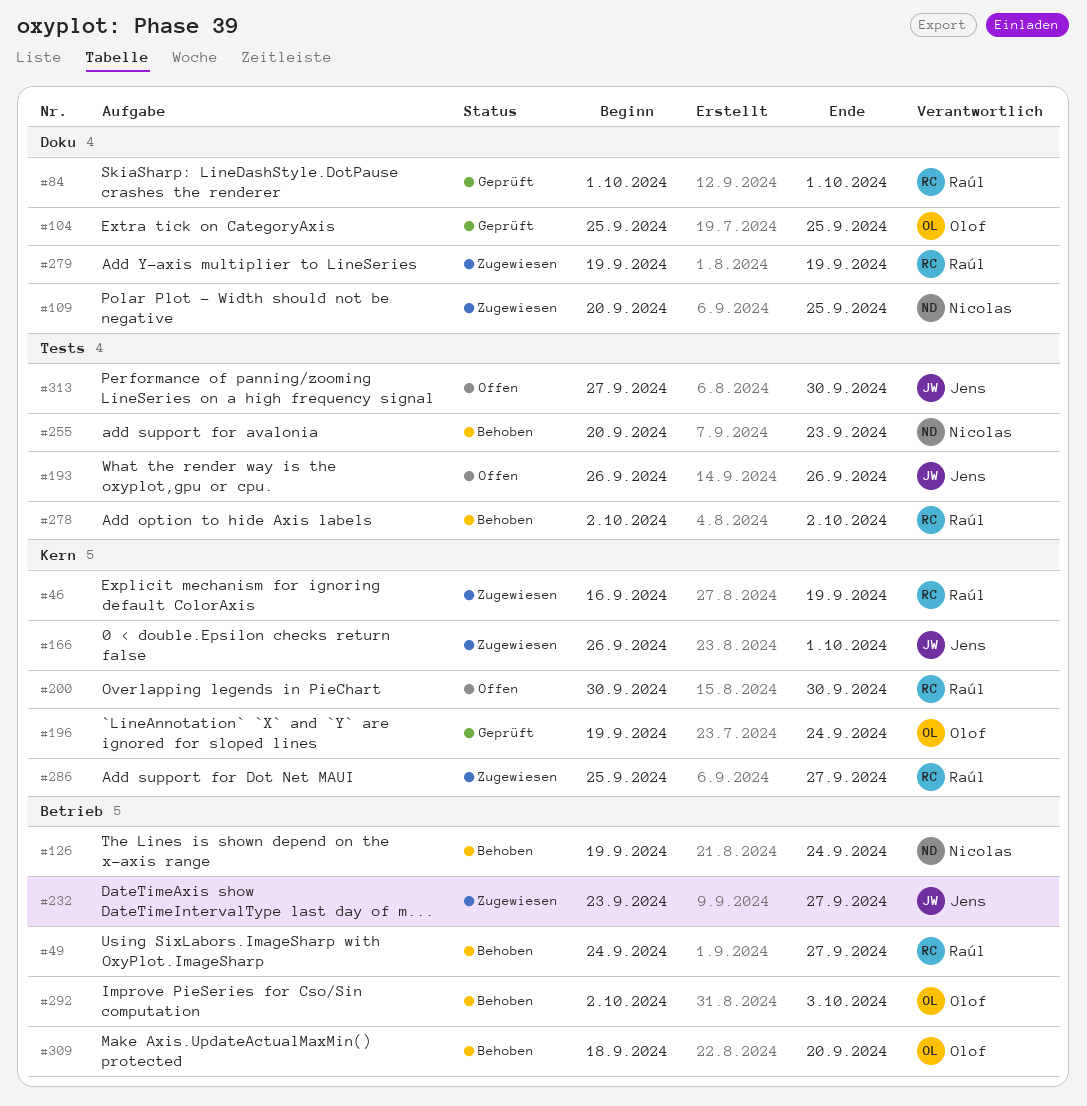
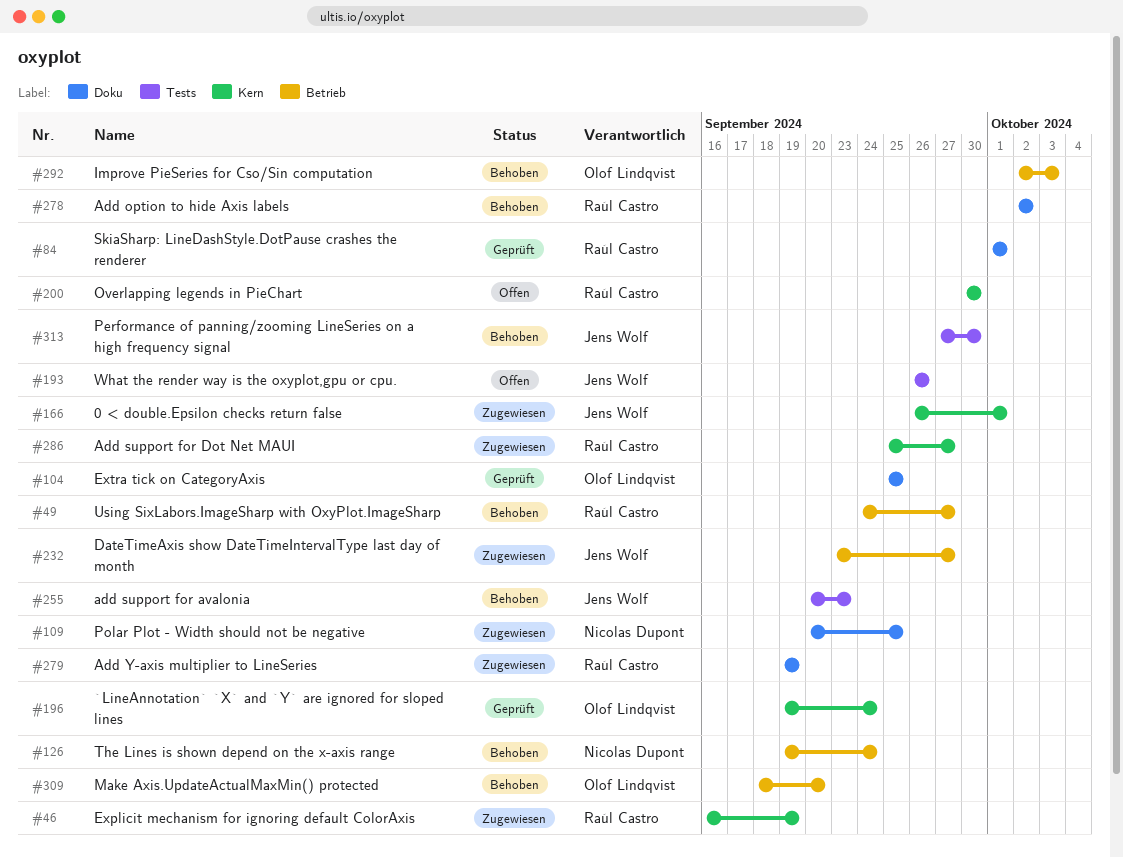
#255, owner: Nicolas Dupont -> Jens Wolf
#278, label: Tests -> Doku
#313, status: Offen -> Behoben

